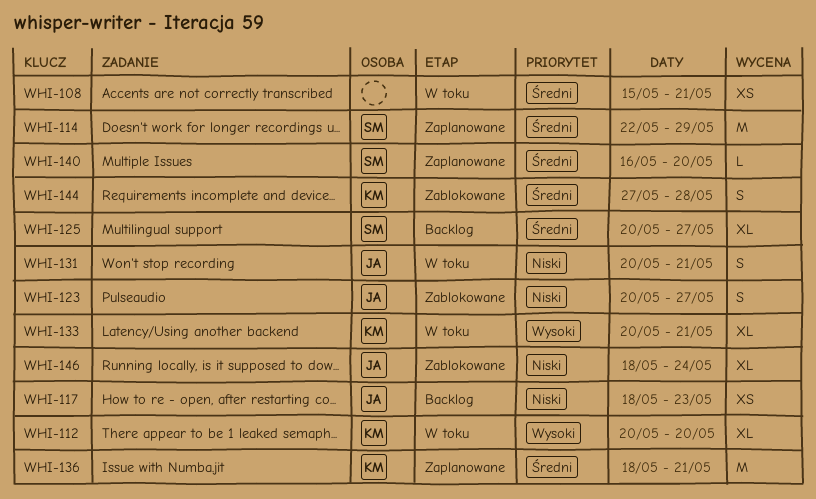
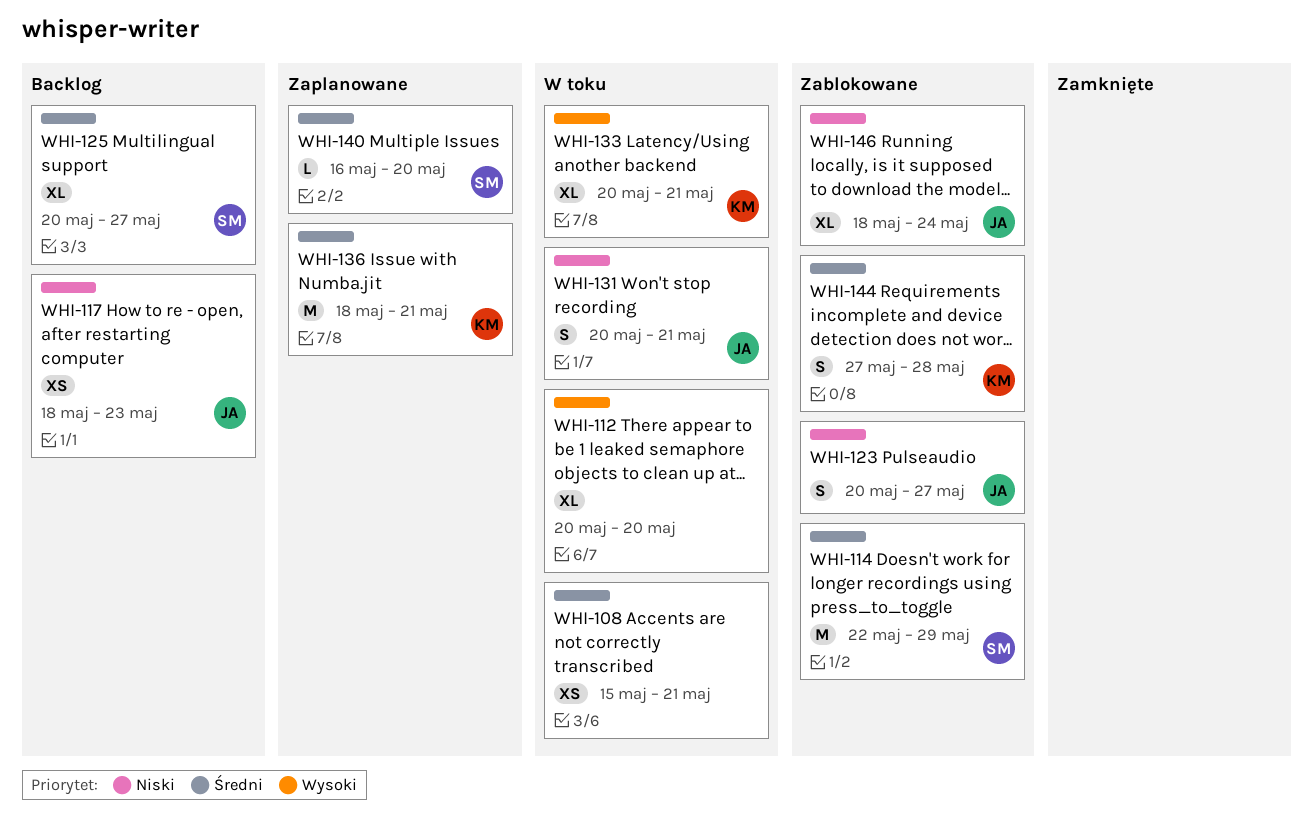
WHI-112, owner: KM -> none
WHI-114, status: Zaplanowane -> Zablokowane

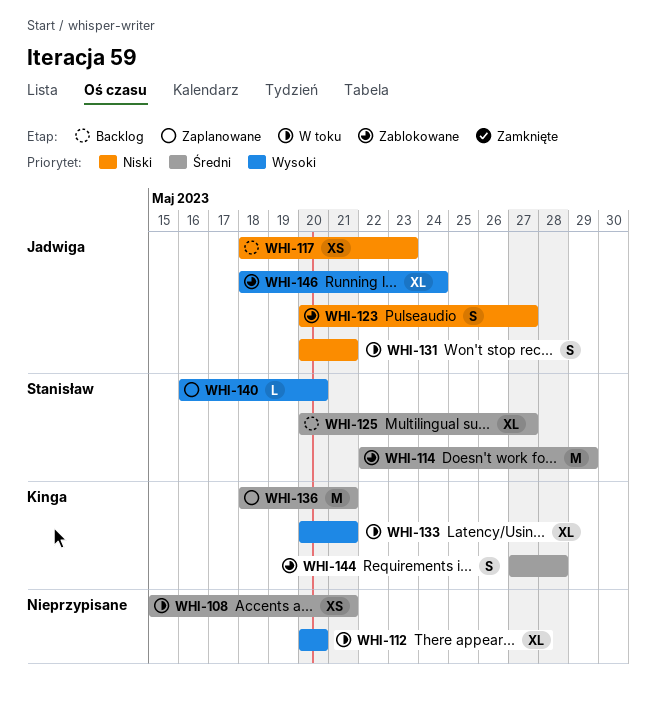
WHI-140, priority: Średni -> Wysoki
WHI-146, priority: Niski -> Wysoki

